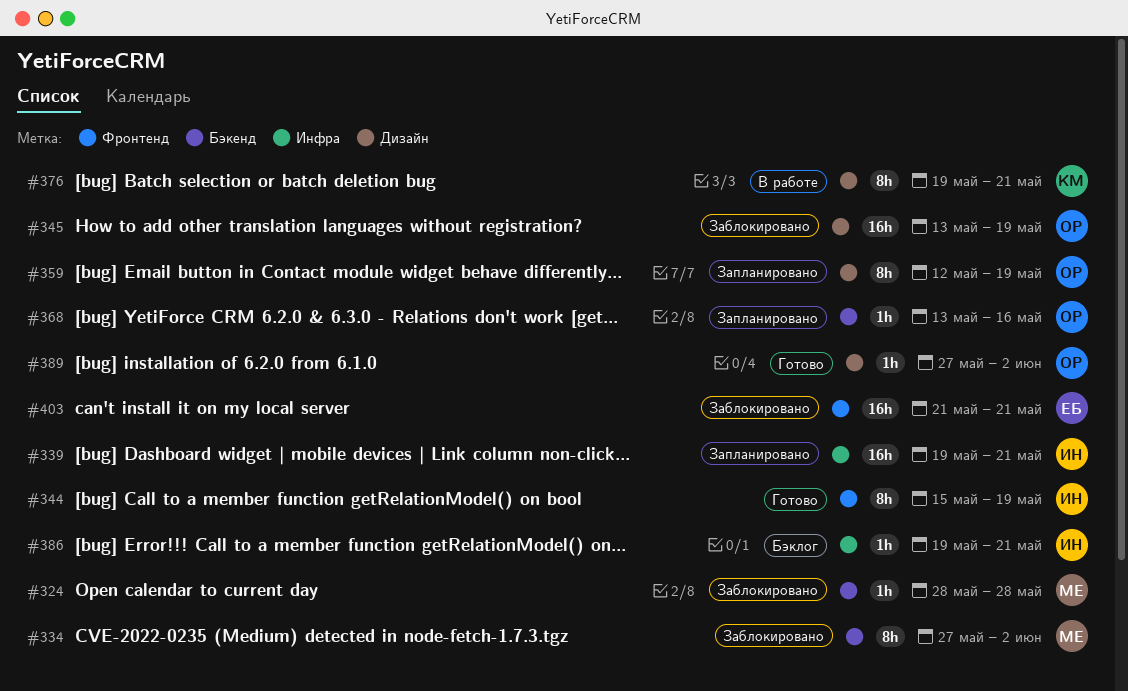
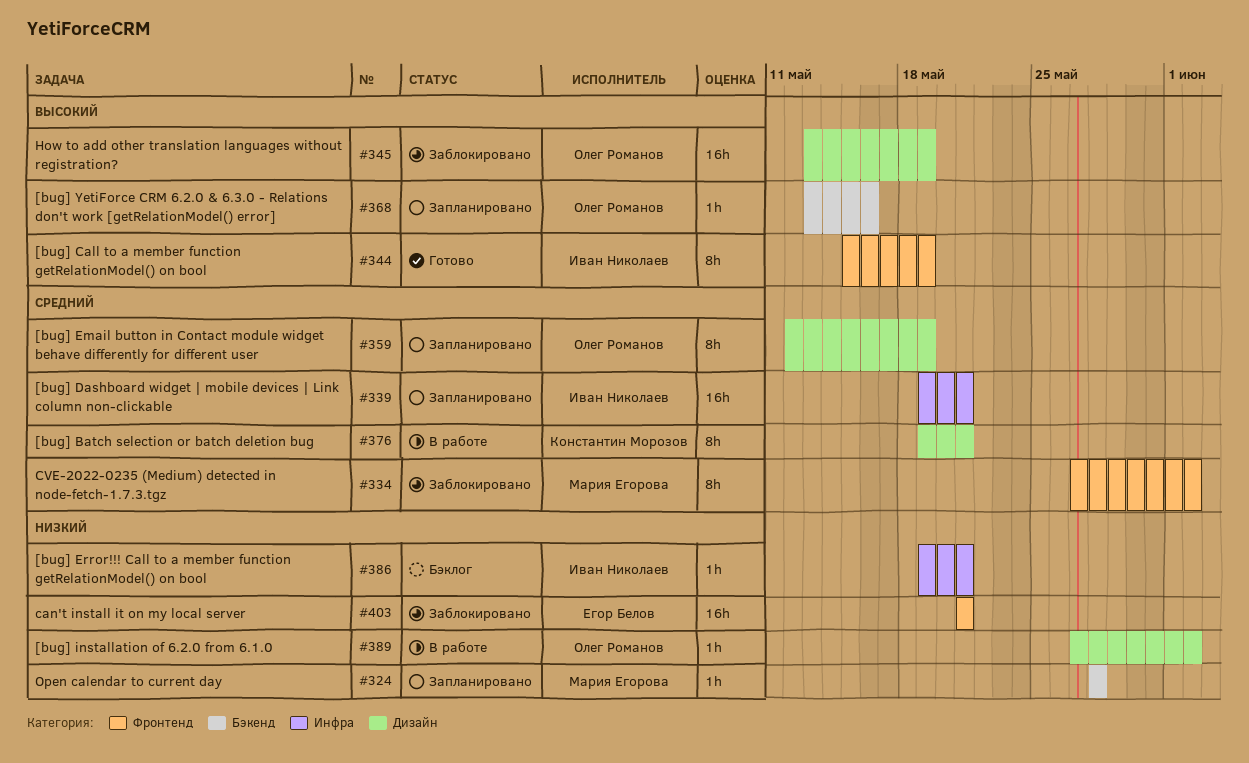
#324, status: Заблокировано -> Запланировано
#334, label: Бэкенд -> Фронтенд
#389, status: Готово -> В работе

